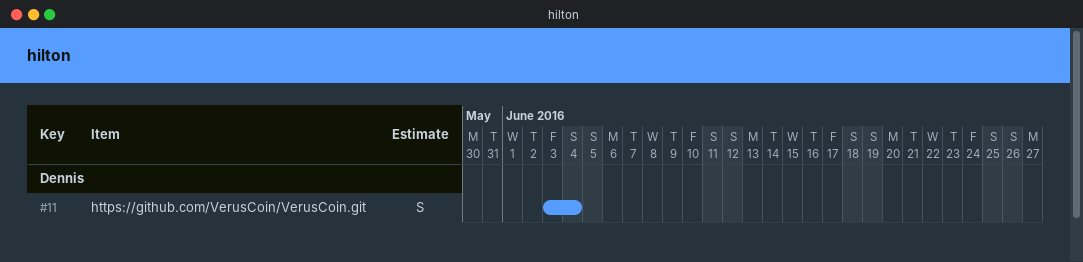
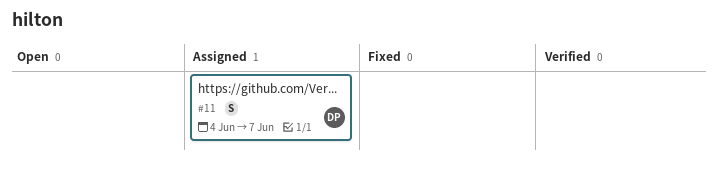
#11, start: Jun 3 -> Jun 4
#11, due: Jun 4 -> Jun 7

